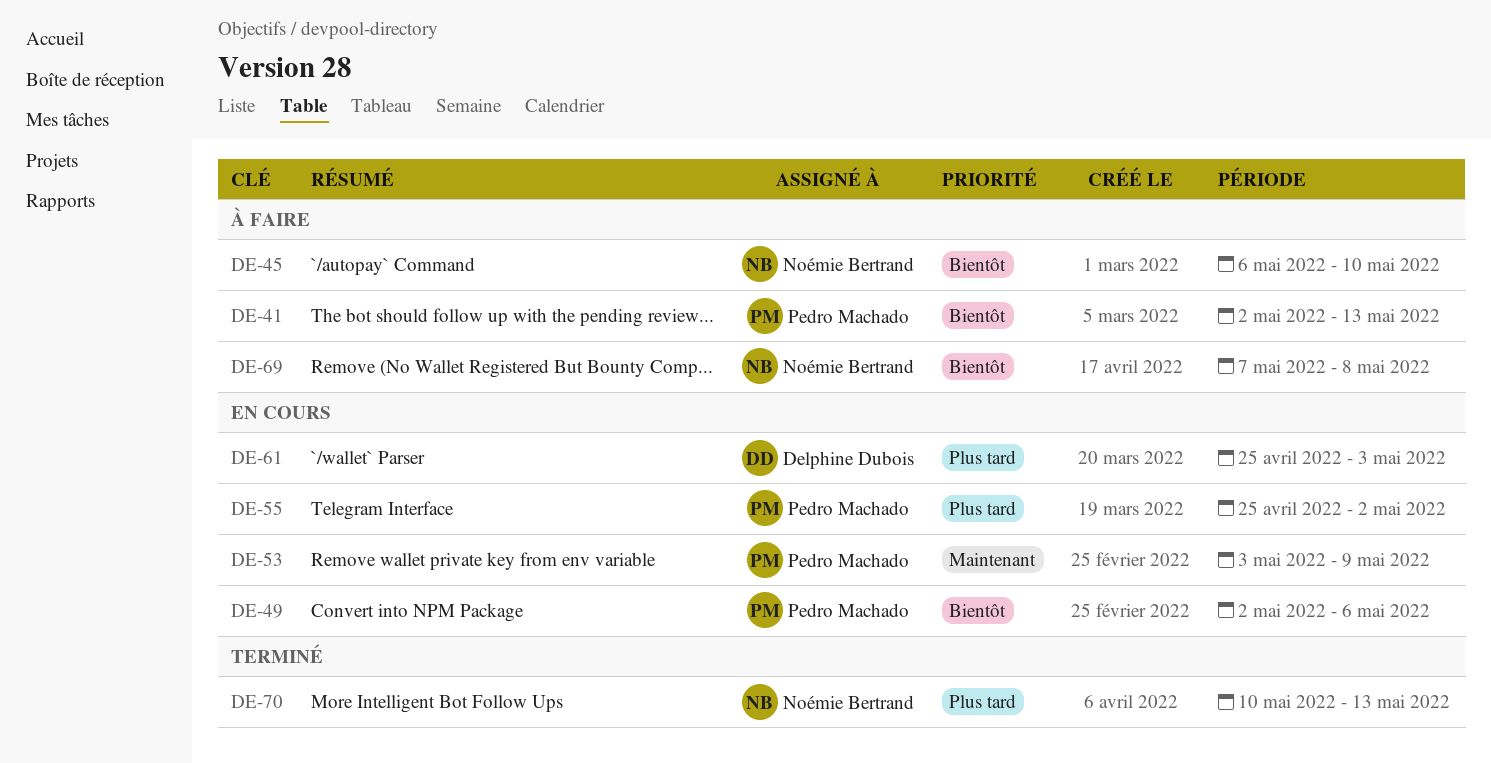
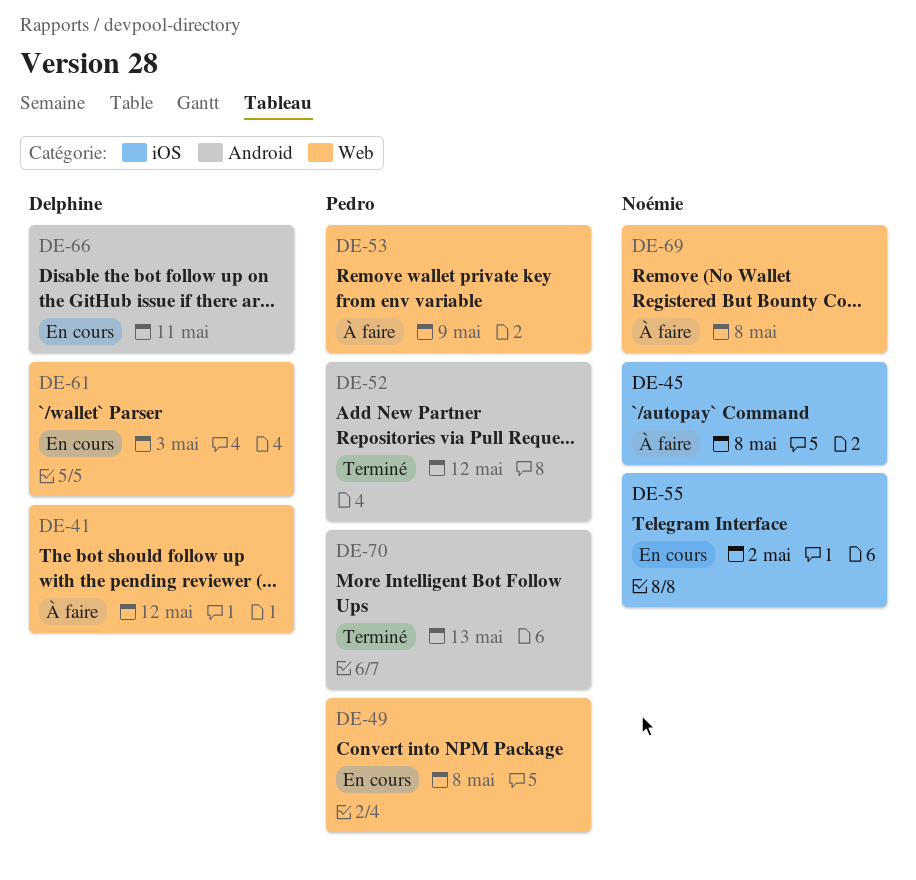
DE-41, owner: Pedro Machado -> Delphine Dubois
DE-41, due: May 13 -> May 12
DE-45, due: May 10 -> May 8
DE-49, due: May 6 -> May 8
DE-52: none -> present
DE-53, status: En cours -> À faire
DE-55, owner: Pedro Machado -> Noémie Bertrand
DE-66: none -> present
DE-70, owner: Noémie Bertrand -> Pedro Machado

